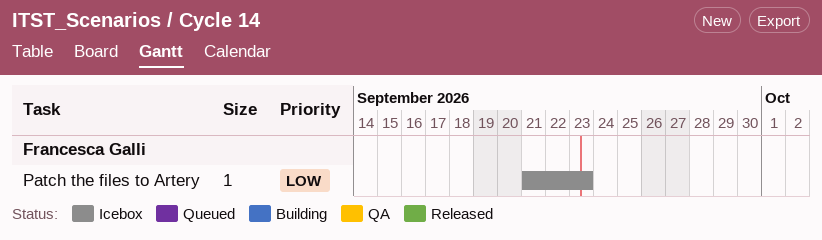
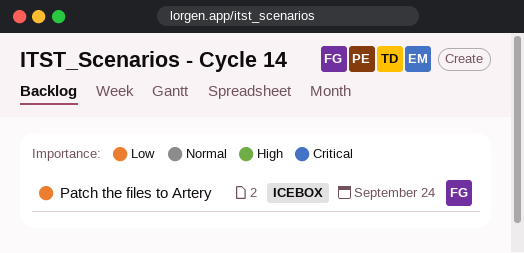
Patch the files to Artery, due: Sep 23 -> Sep 24

